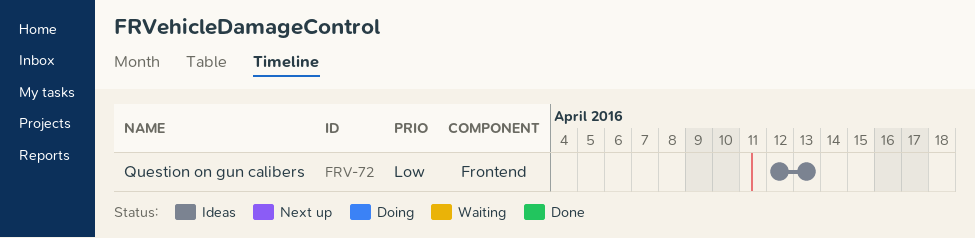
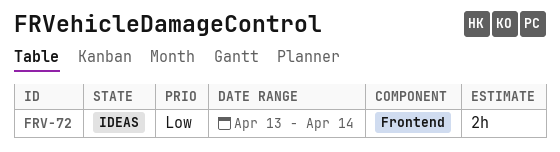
FRV-72, start: Apr 12 -> Apr 13
FRV-72, due: Apr 13 -> Apr 14

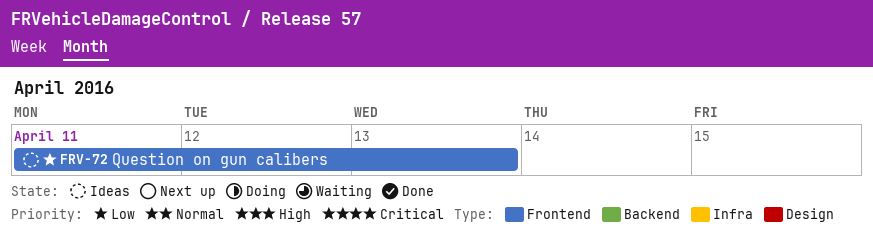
FRV-72, start: Apr 13 -> Apr 11
FRV-72, due: Apr 14 -> Apr 13

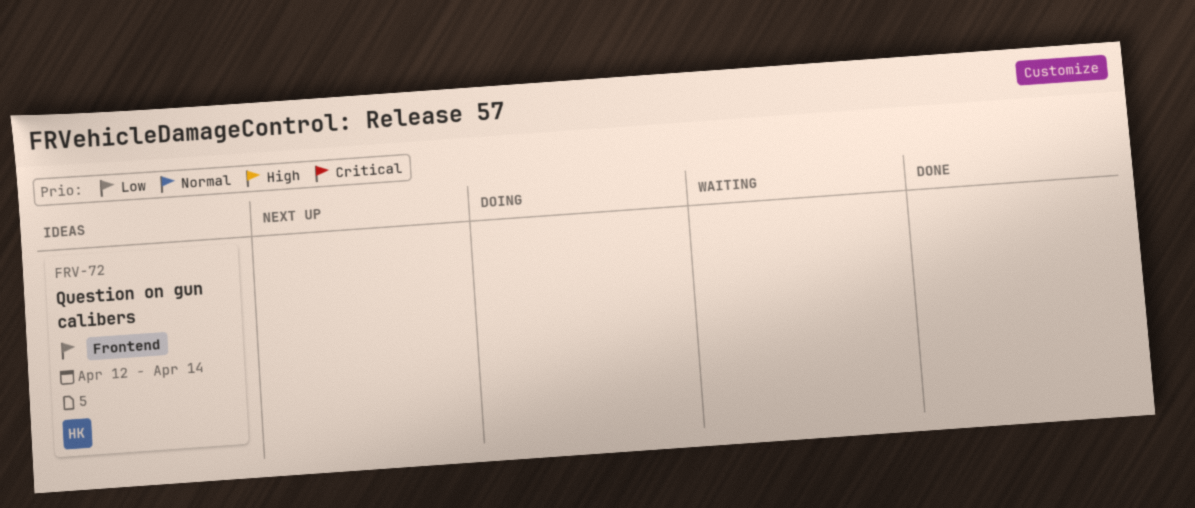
FRV-72, start: Apr 11 -> Apr 12
FRV-72, due: Apr 13 -> Apr 14

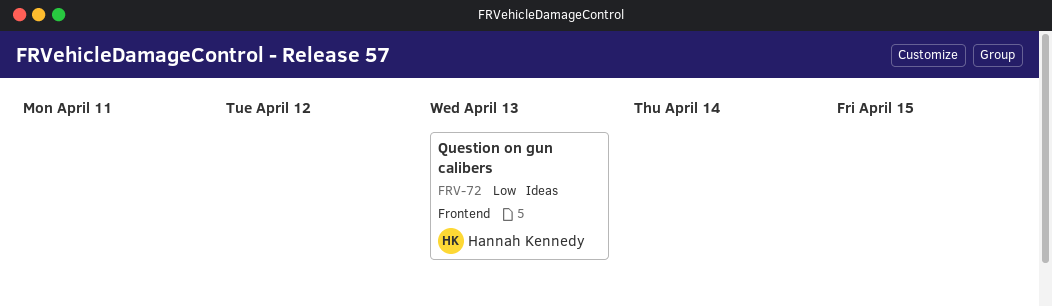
FRV-72, due: Apr 14 -> Apr 13

